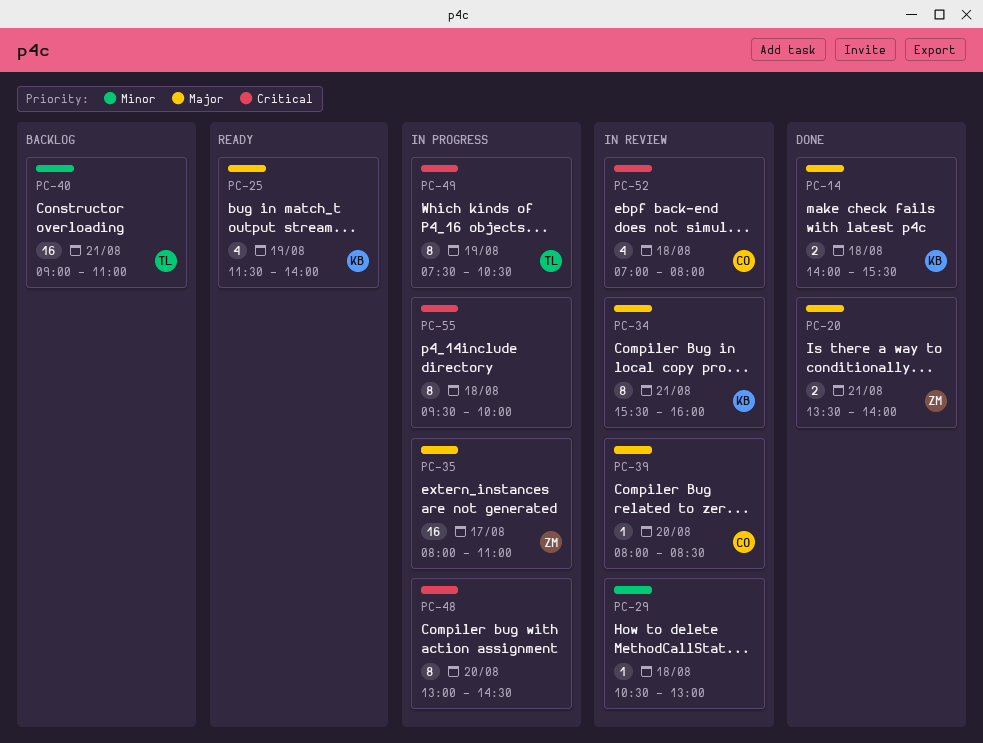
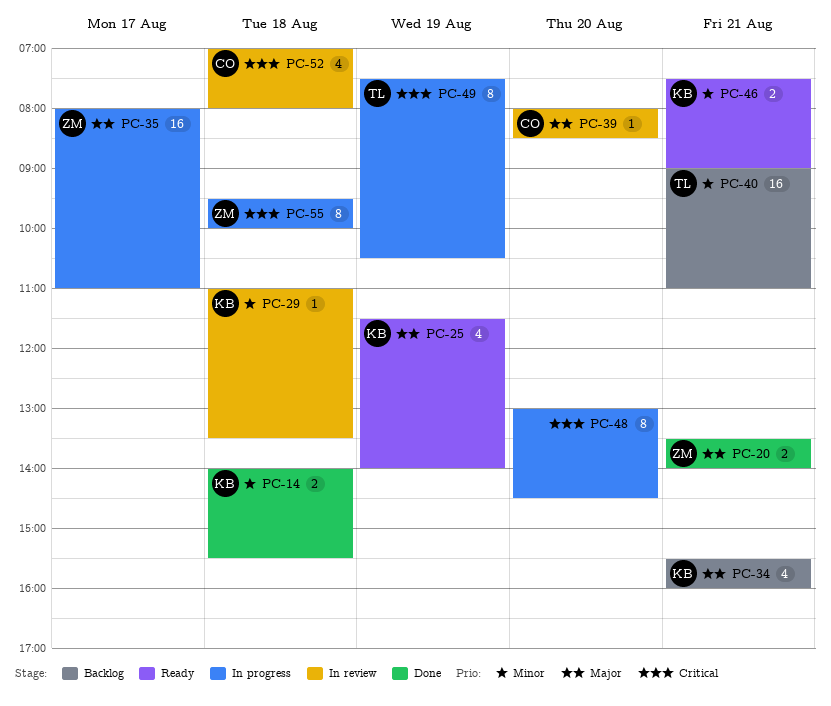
PC-14, priority: Major -> Minor
PC-29, owner: none -> KB
PC-29, begins: 10:30 -> 11:00
PC-29, ends: 13:00 -> 13:30
PC-34, status: In review -> Backlog
PC-34, estimate: 8 -> 4
PC-46: none -> present
PC-55, owner: none -> ZM

